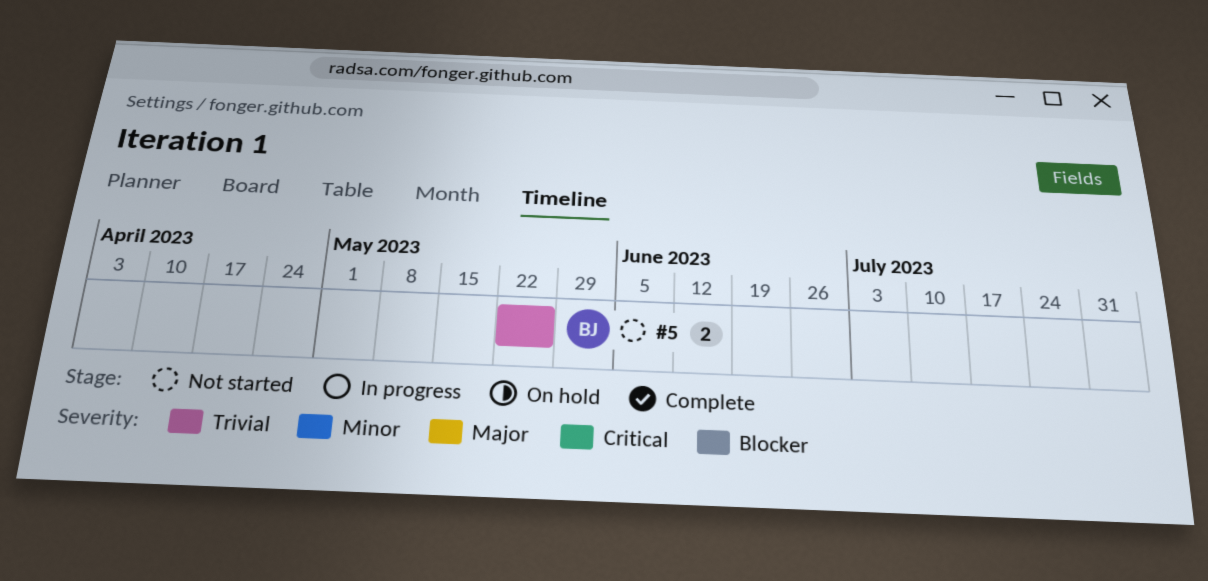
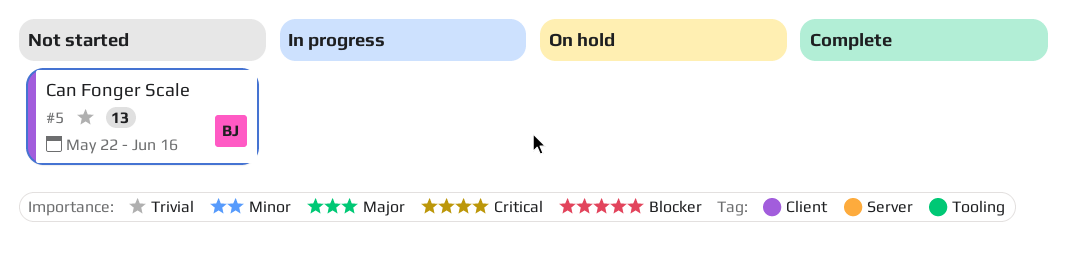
#5, estimate: 2 -> 13
#5, due: May 26 -> Jun 16

